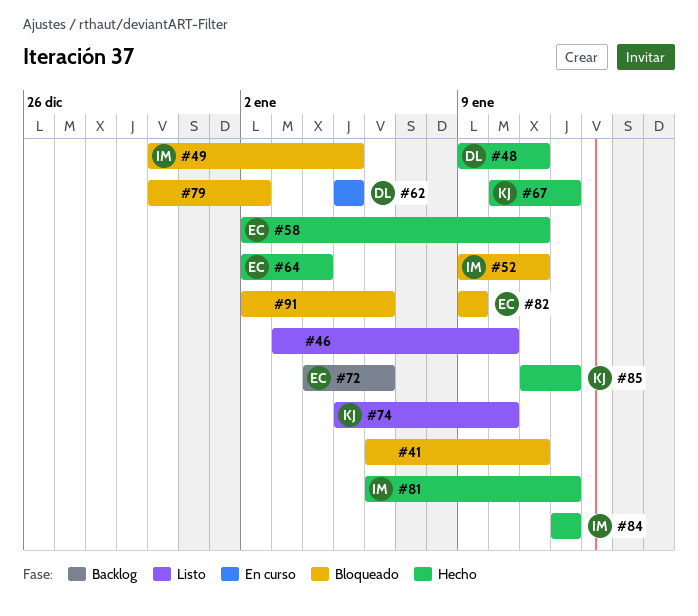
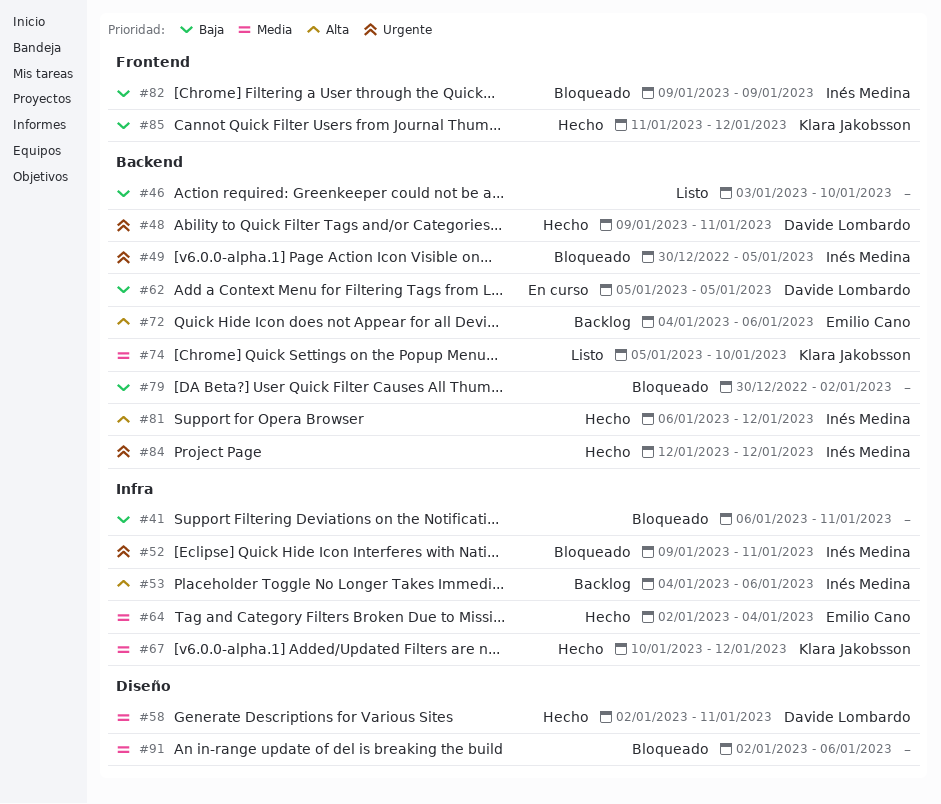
#53: none -> present
#58, owner: Emilio Cano -> Davide Lombardo
#82, owner: Emilio Cano -> Inés Medina

